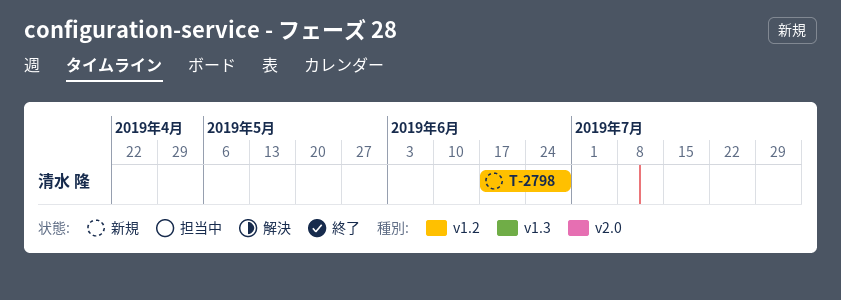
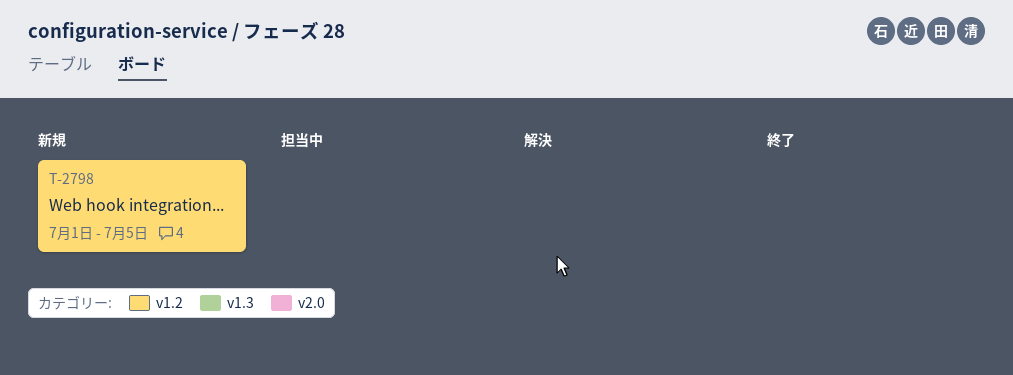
T-2798, start: Jun 17 -> Jul 1
T-2798, due: Jun 28 -> Jul 5

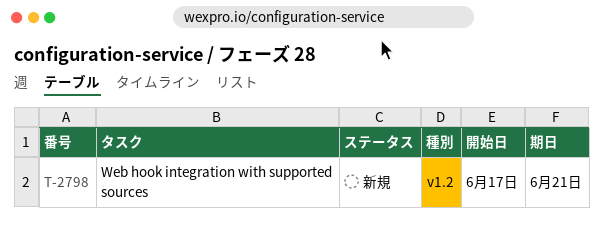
T-2798, start: Jul 1 -> Jun 17
T-2798, due: Jul 5 -> Jun 21

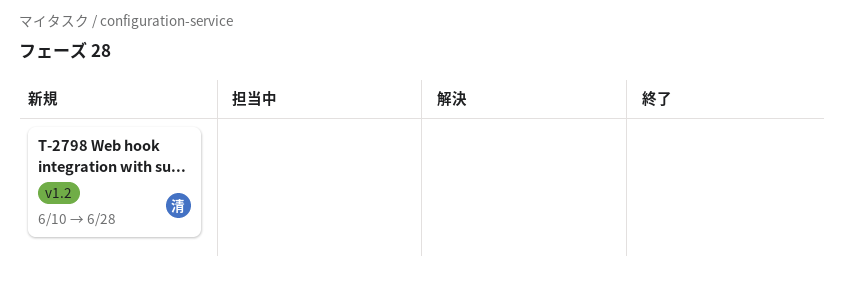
T-2798, start: Jun 17 -> Jun 10
T-2798, due: Jun 21 -> Jun 28

